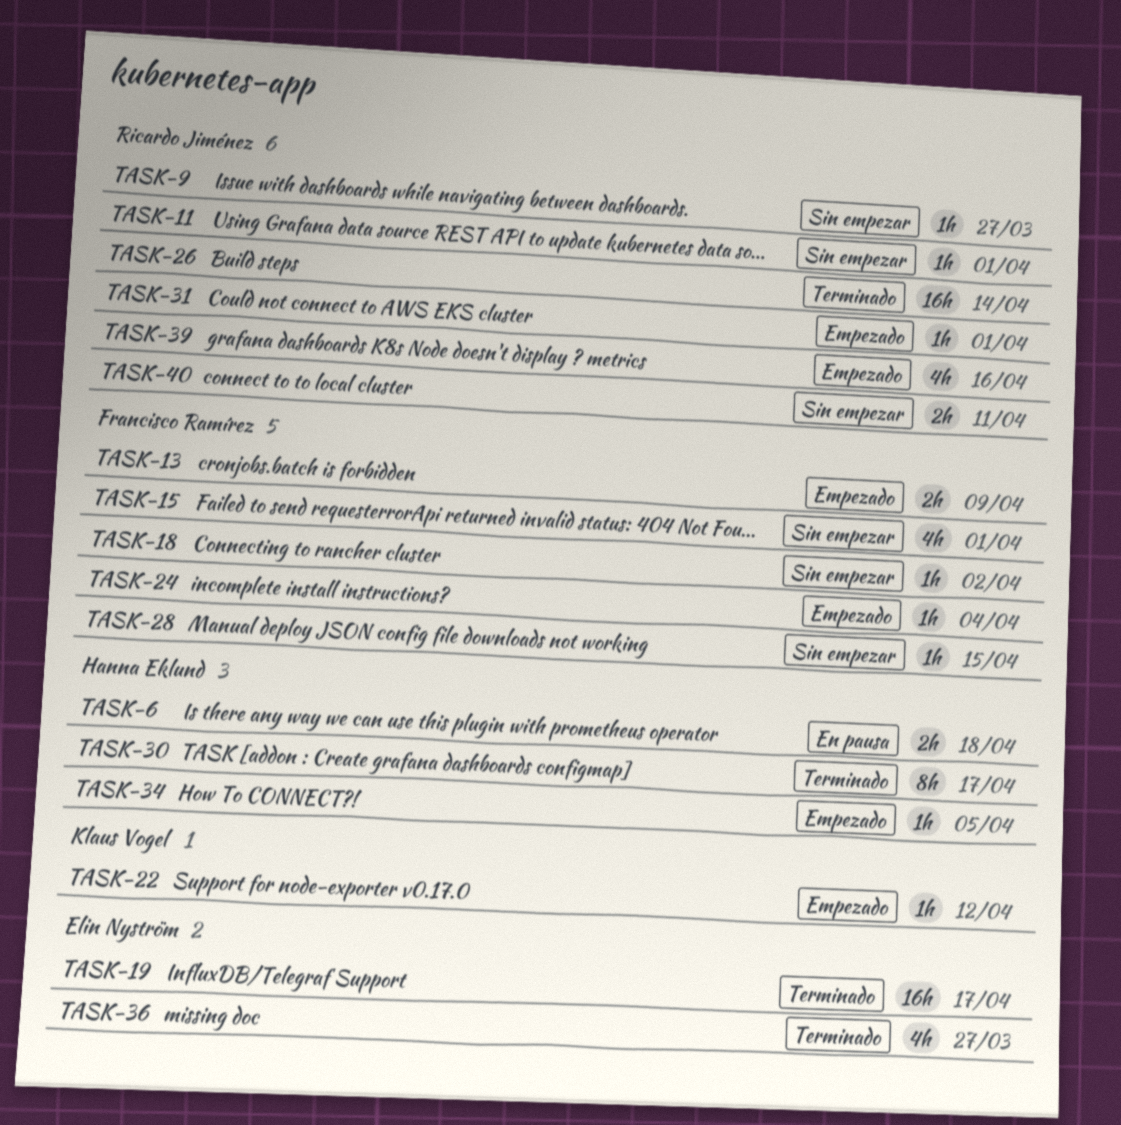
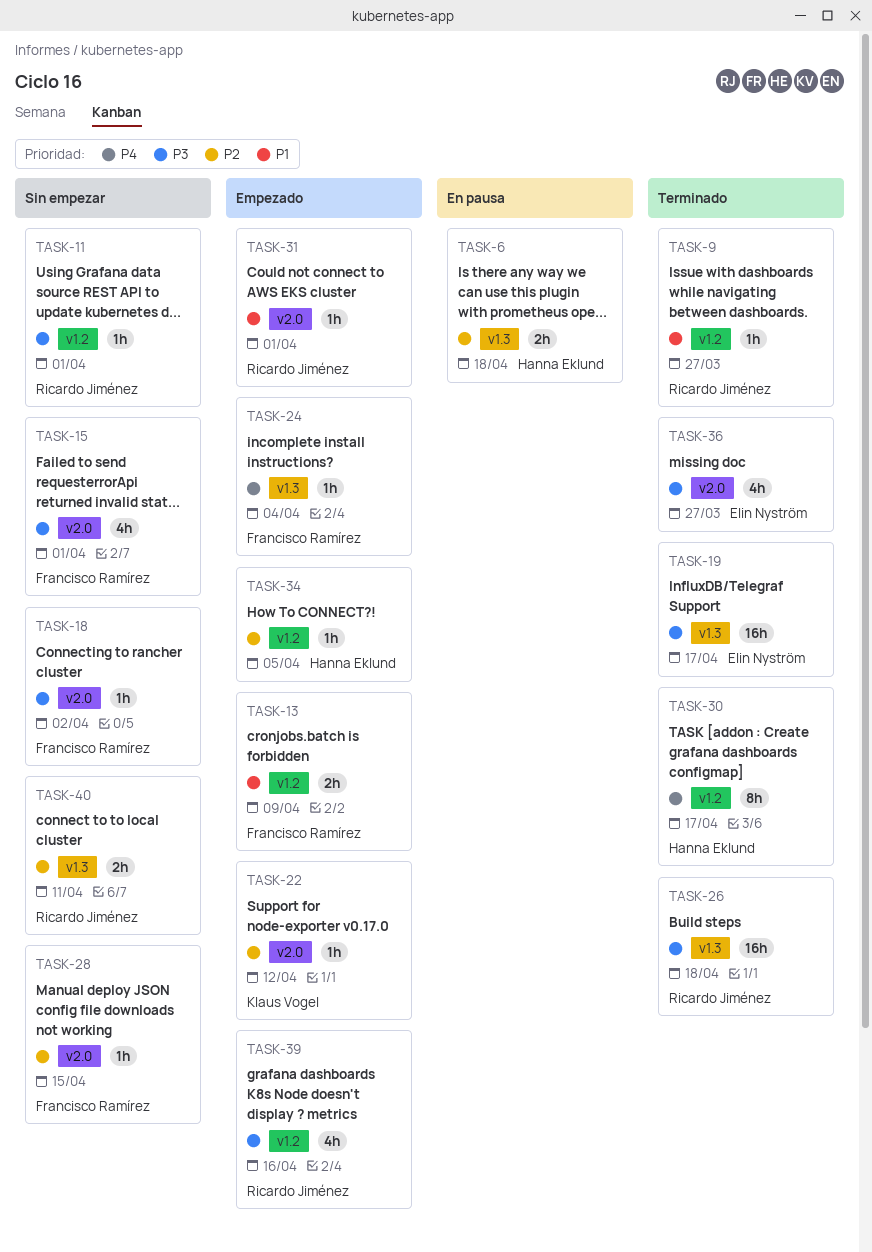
TASK-9, status: Sin empezar -> Terminado
TASK-26, due: Apr 14 -> Apr 18

